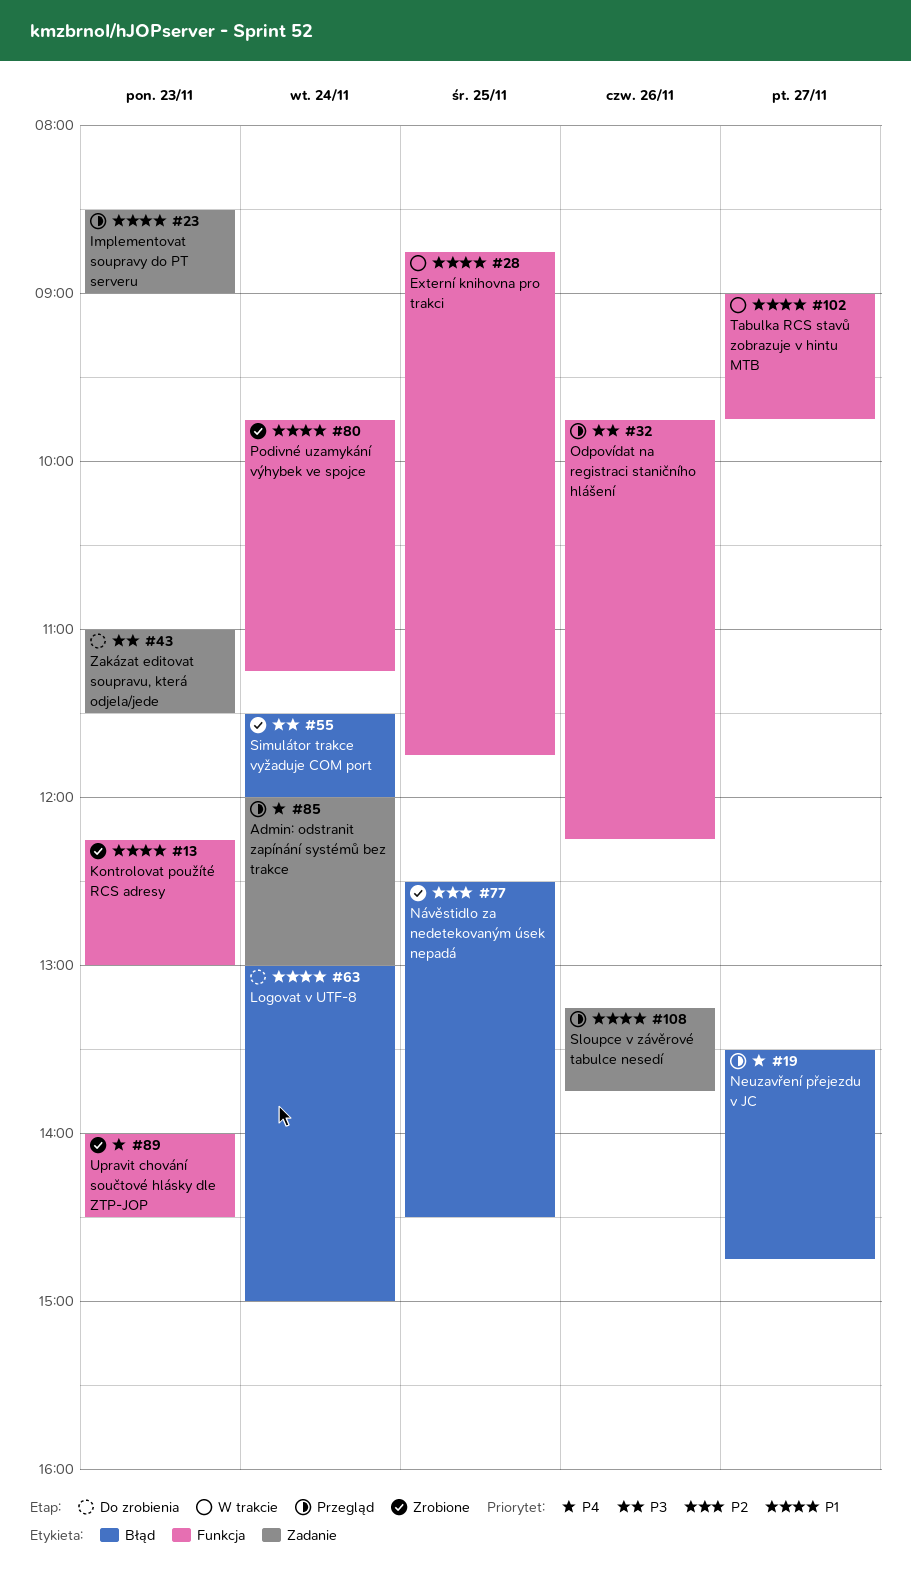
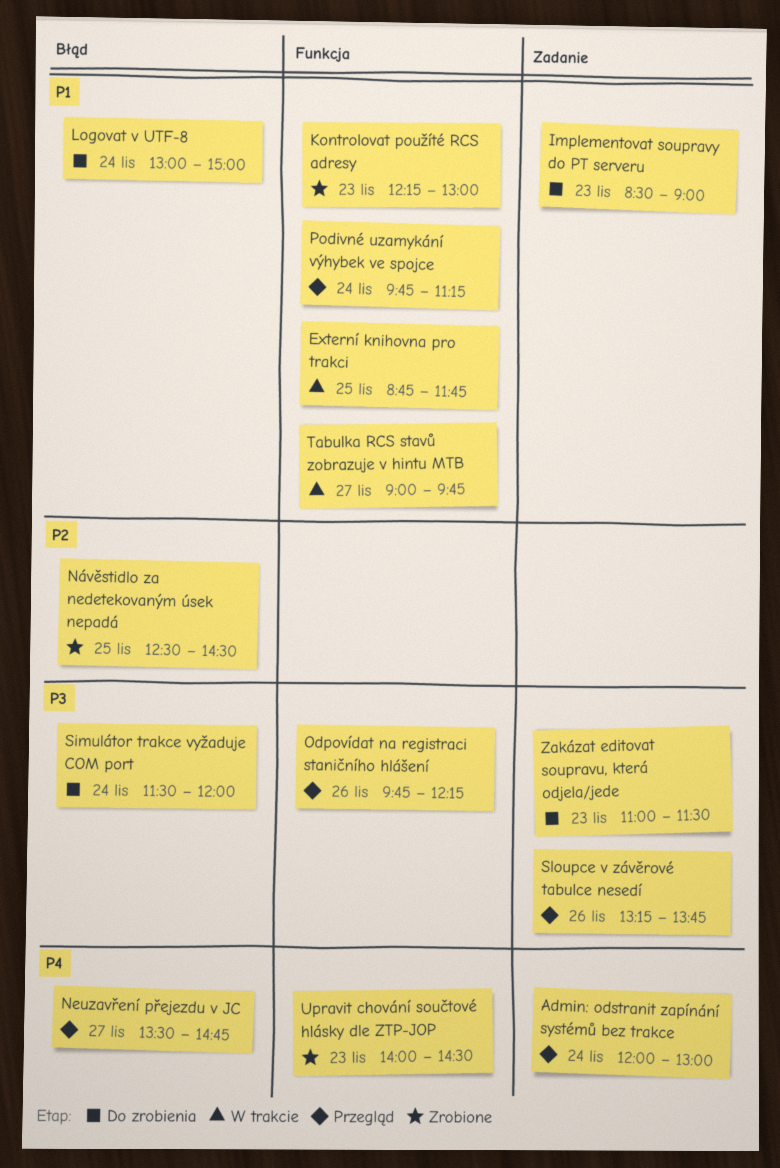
Implementovat soupravy do PT serveru, status: Przegląd -> Do zrobienia
Podivné uzamykání výhybek ve spojce, status: Zrobione -> Przegląd
Simulátor trakce vyžaduje COM port, status: Zrobione -> Do zrobienia
Sloupce v závěrové tabulce nesedí, priority: P1 -> P3

